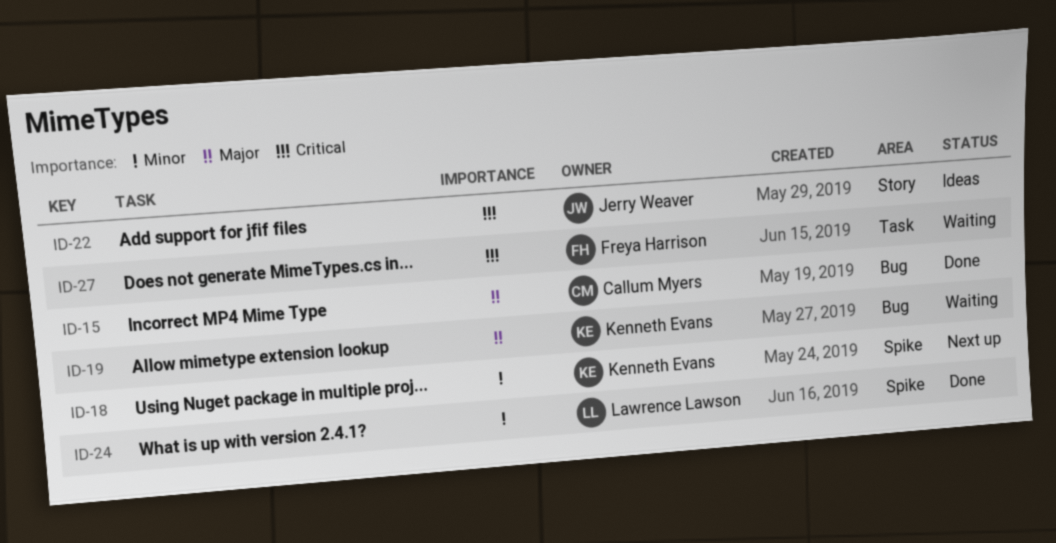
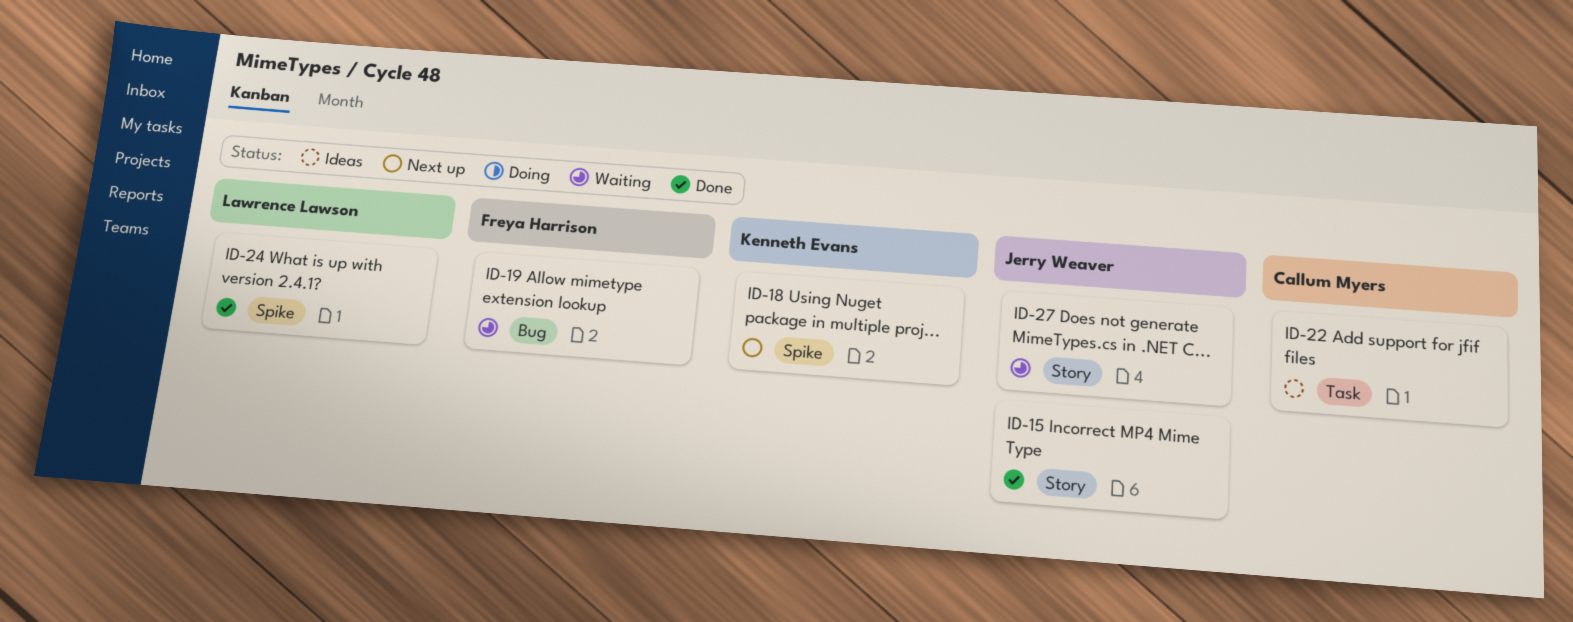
ID-15, owner: Callum Myers -> Jerry Weaver
ID-15, label: Bug -> Story
ID-19, owner: Kenneth Evans -> Freya Harrison
ID-22, owner: Jerry Weaver -> Callum Myers
ID-22, label: Story -> Task
ID-27, owner: Freya Harrison -> Jerry Weaver
ID-27, label: Task -> Story

